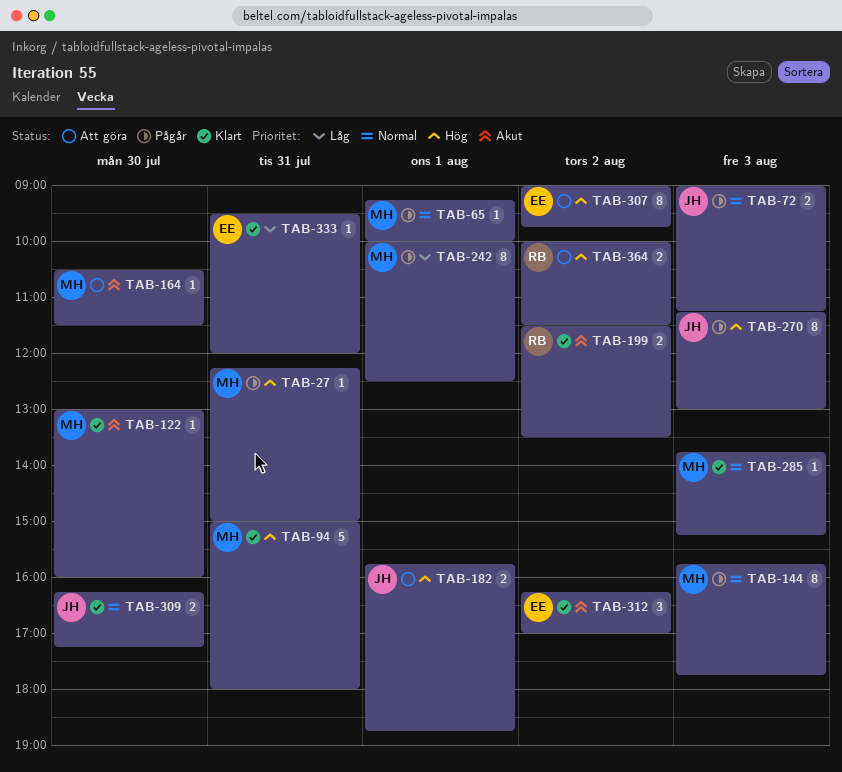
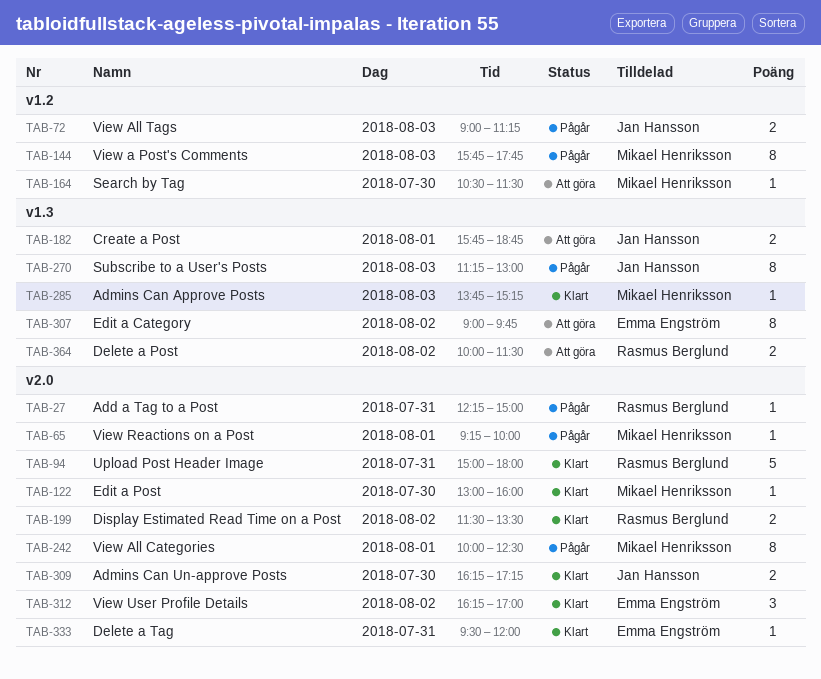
TAB-27, owner: Mikael Henriksson -> Rasmus Berglund
TAB-94, owner: Mikael Henriksson -> Rasmus Berglund

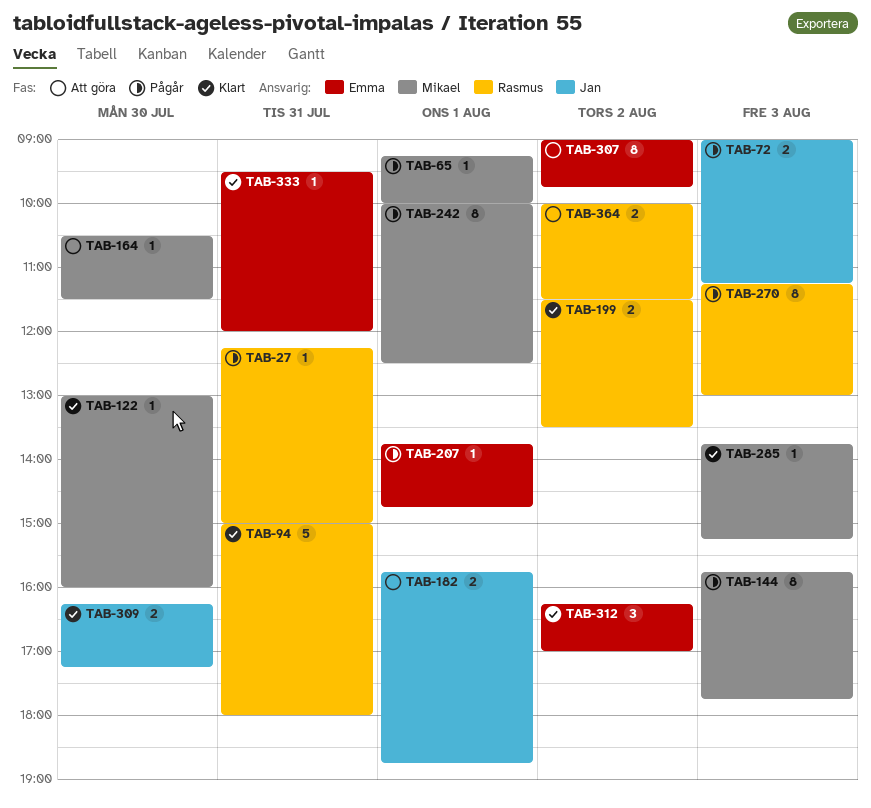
TAB-207: none -> present
TAB-270, owner: Jan Hansson -> Rasmus Berglund

